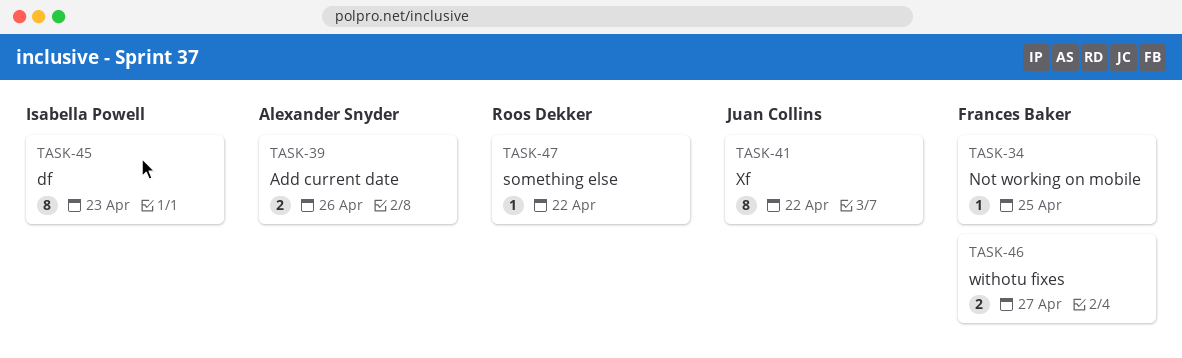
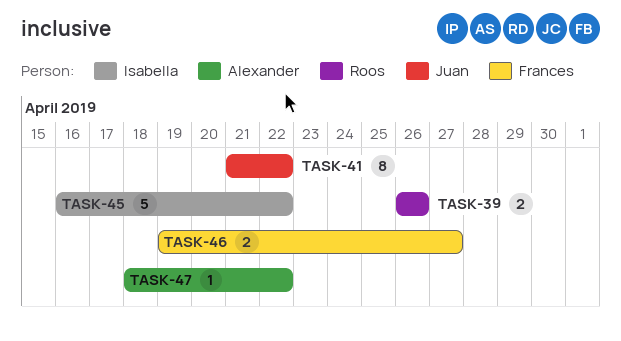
TASK-34: present -> none
TASK-39, owner: Alexander Snyder -> Roos Dekker
TASK-45, estimate: 8 -> 5
TASK-45, due: Apr 23 -> Apr 22
TASK-47, owner: Roos Dekker -> Alexander Snyder

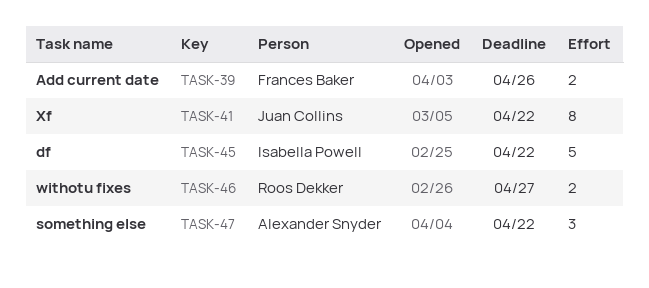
TASK-39, owner: Roos Dekker -> Frances Baker
TASK-46, owner: Frances Baker -> Roos Dekker
TASK-47, estimate: 1 -> 3

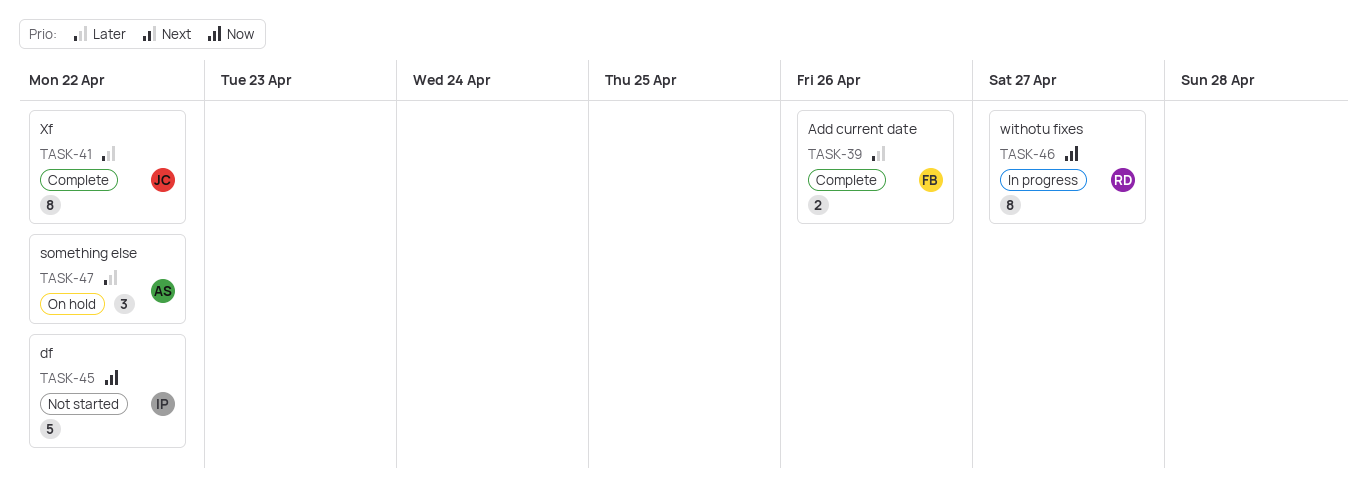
TASK-46, estimate: 2 -> 8

